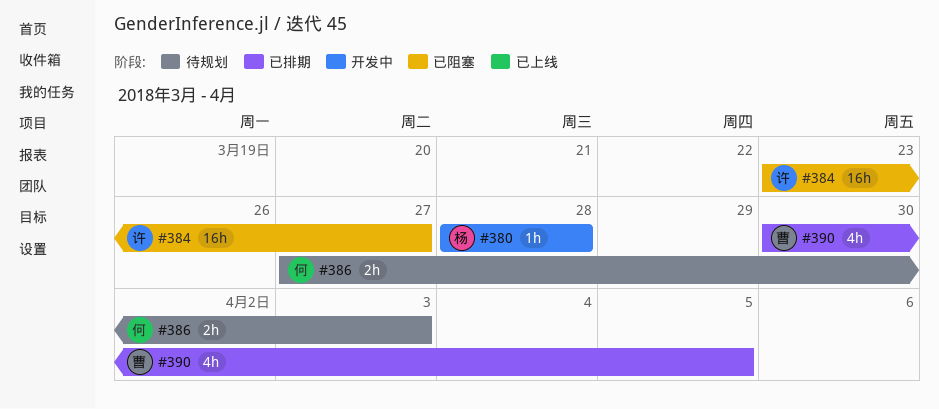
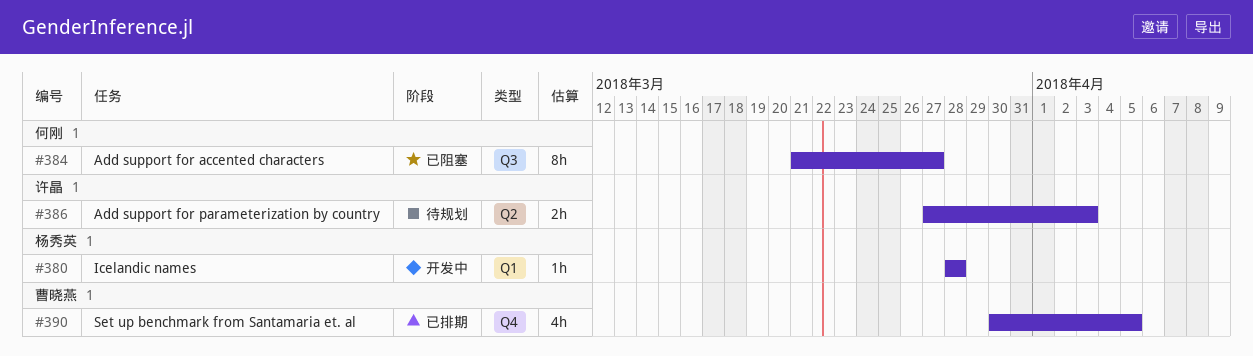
#384, owner: 许晶 -> 何刚
#384, estimate: 16h -> 8h
#384, start: Mar 23 -> Mar 21
#386, owner: 何刚 -> 许晶

